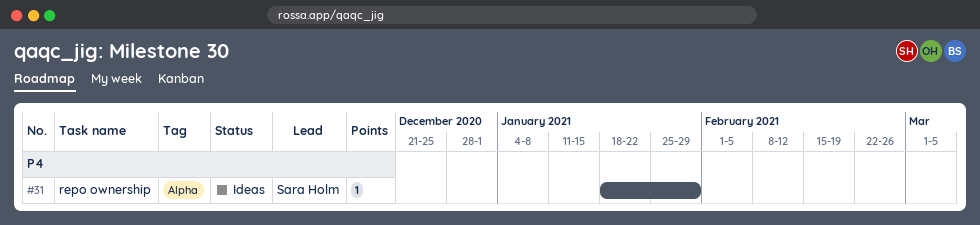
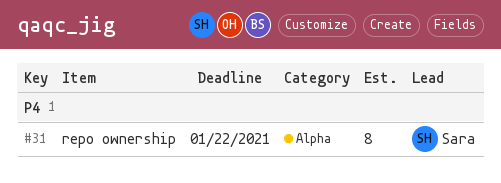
#31, estimate: 1 -> 8
#31, due: Jan 29 -> Jan 22

